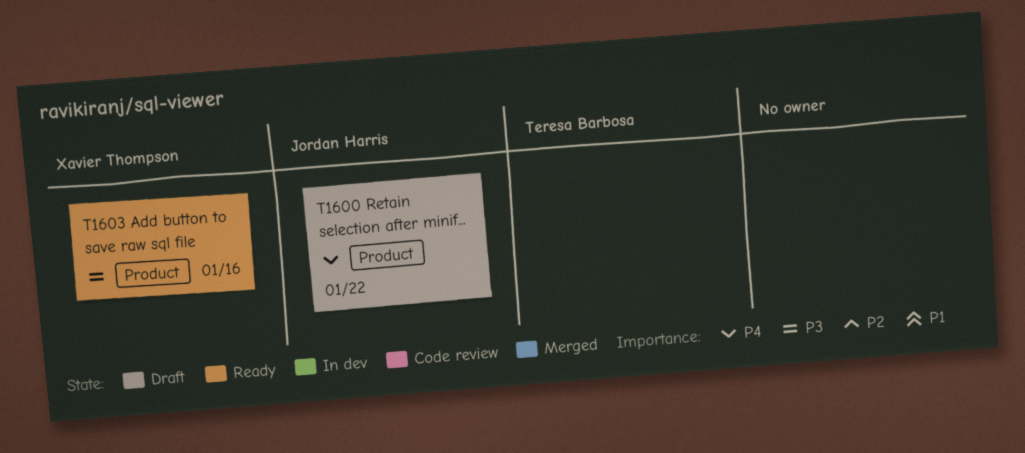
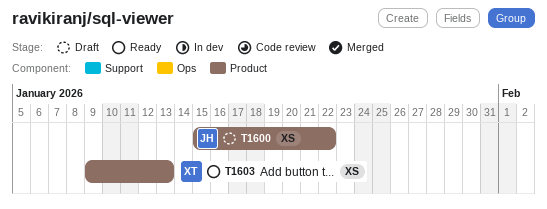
T1603, due: Jan 16 -> Jan 13

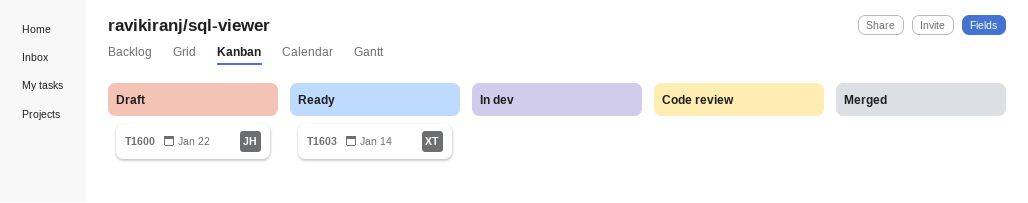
T1603, due: Jan 13 -> Jan 14

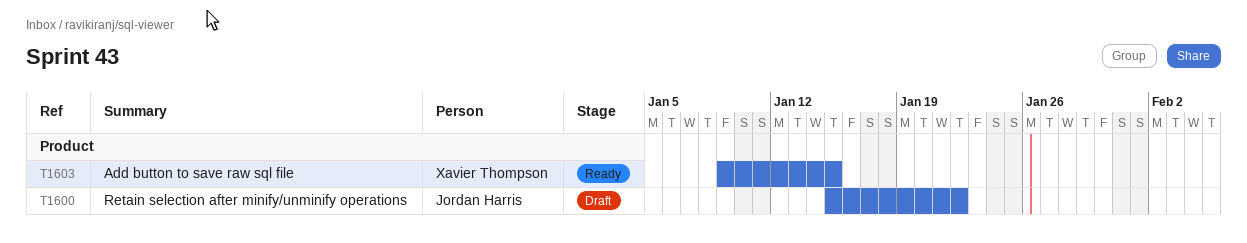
T1603, due: Jan 14 -> Jan 15

